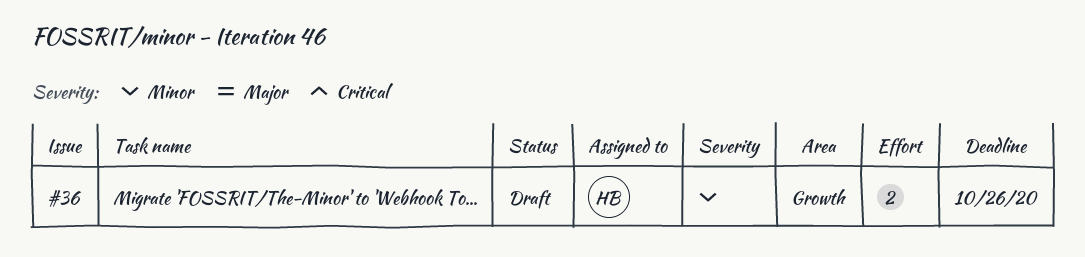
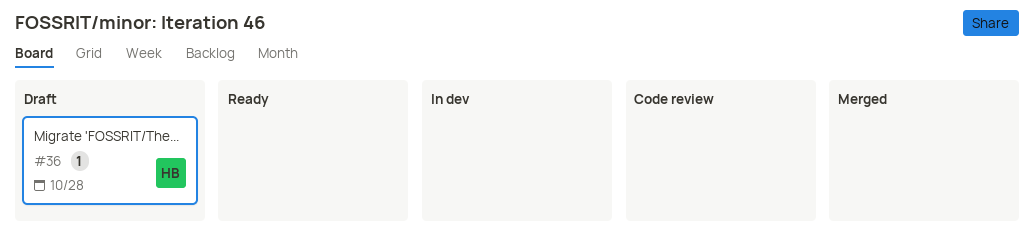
#36, estimate: 2 -> 1
#36, due: Oct 26 -> Oct 28

